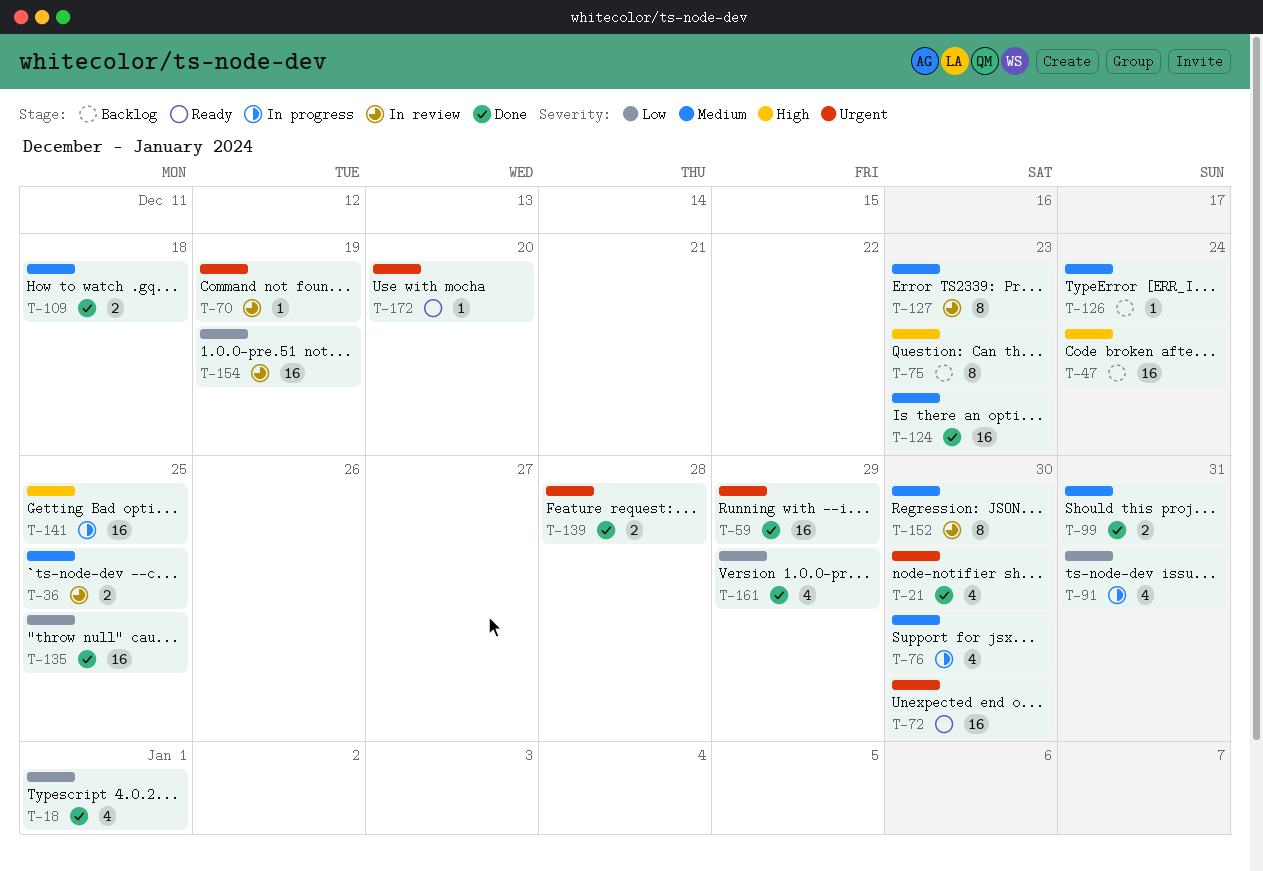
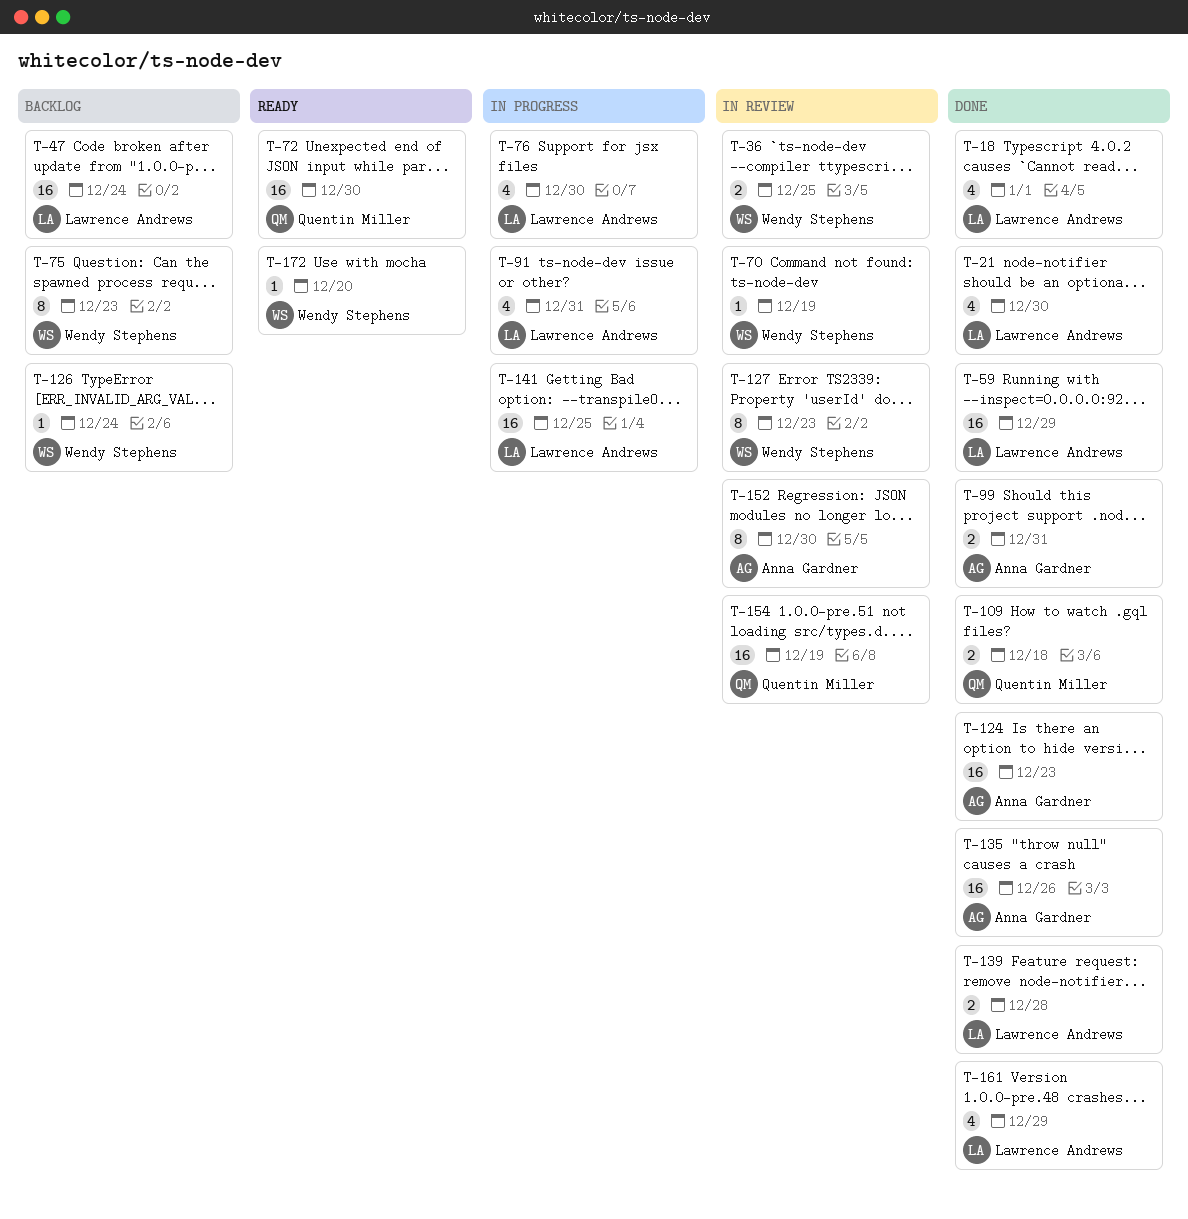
T-135, due: Dec 25 -> Dec 26

